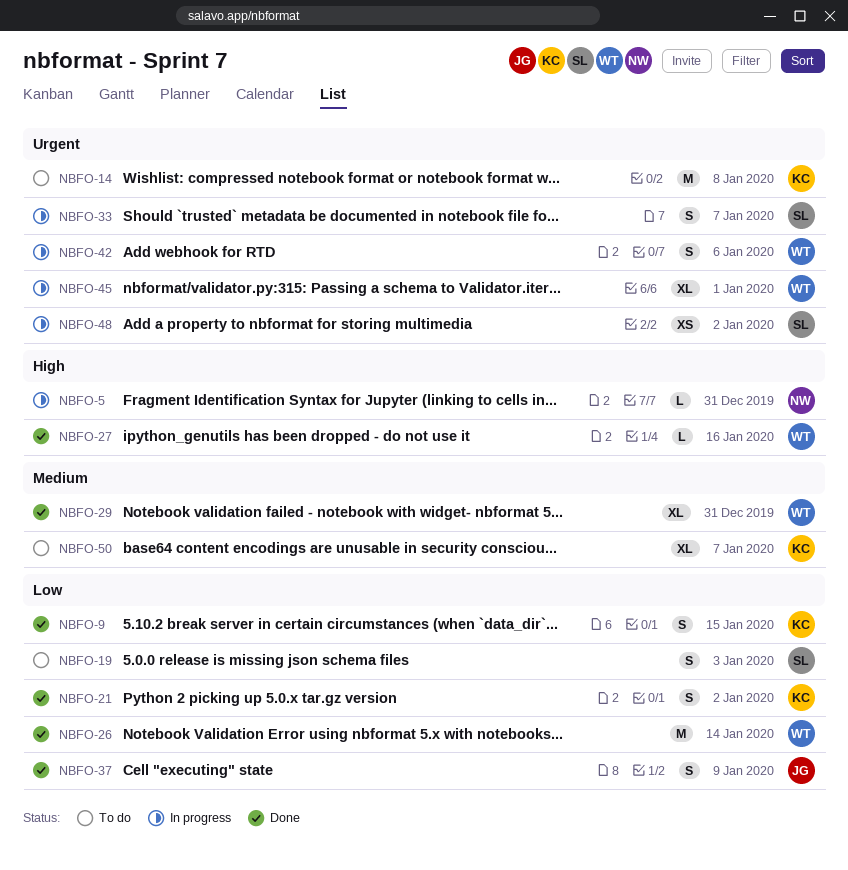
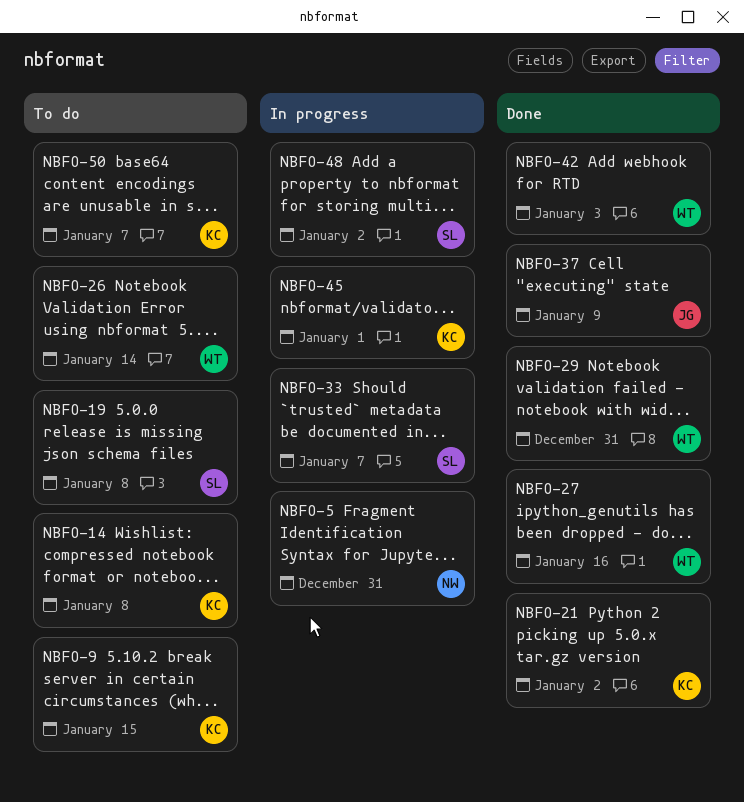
NBFO-9, status: Done -> To do
NBFO-19, due: Jan 3 -> Jan 8
NBFO-26, status: Done -> To do
NBFO-42, status: In progress -> Done
NBFO-42, due: Jan 6 -> Jan 3
NBFO-45, owner: WT -> KC

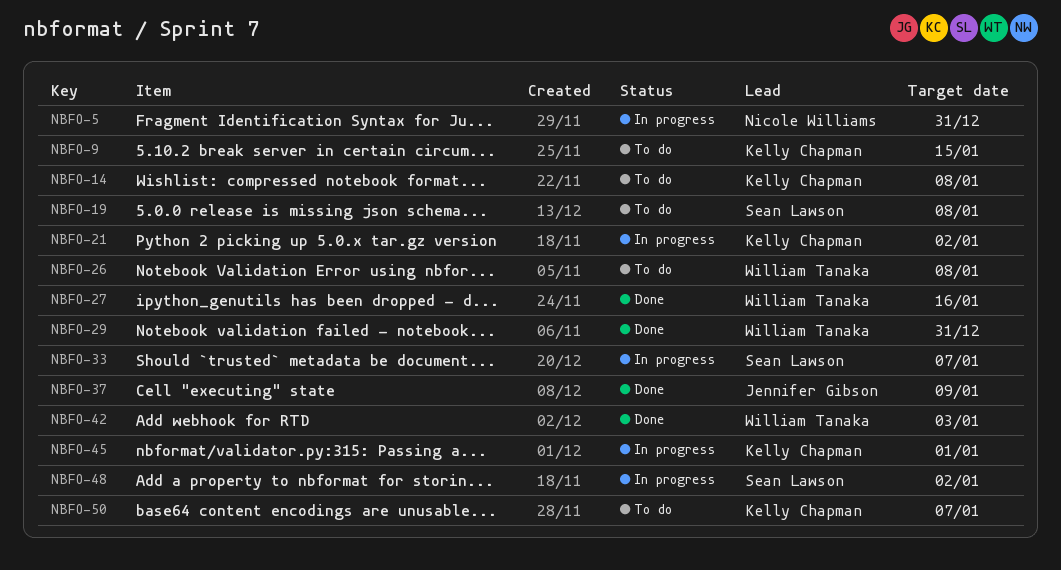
NBFO-21, status: Done -> In progress
NBFO-26, due: Jan 14 -> Jan 8

